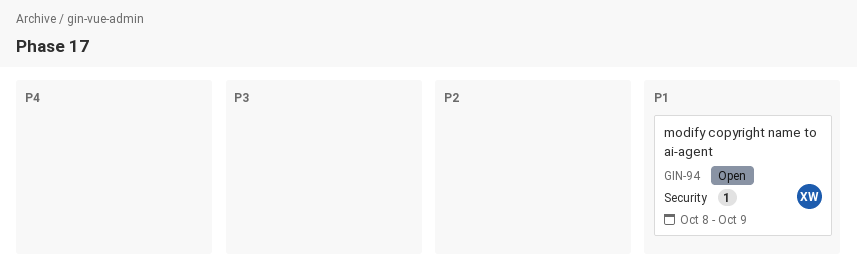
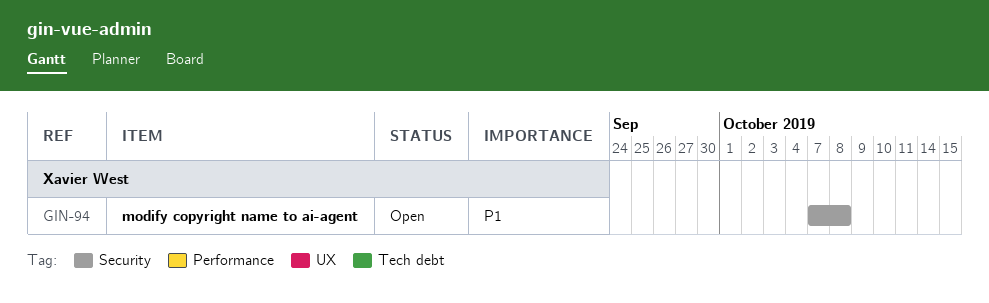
GIN-94, start: Oct 8 -> Oct 7
GIN-94, due: Oct 9 -> Oct 8

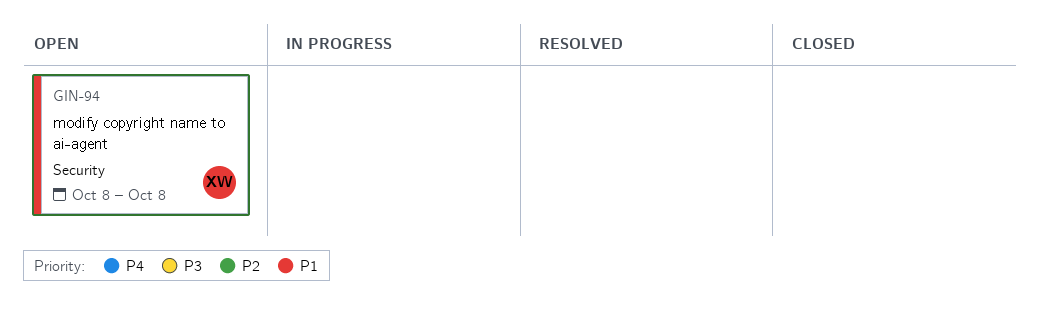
GIN-94, start: Oct 7 -> Oct 8

